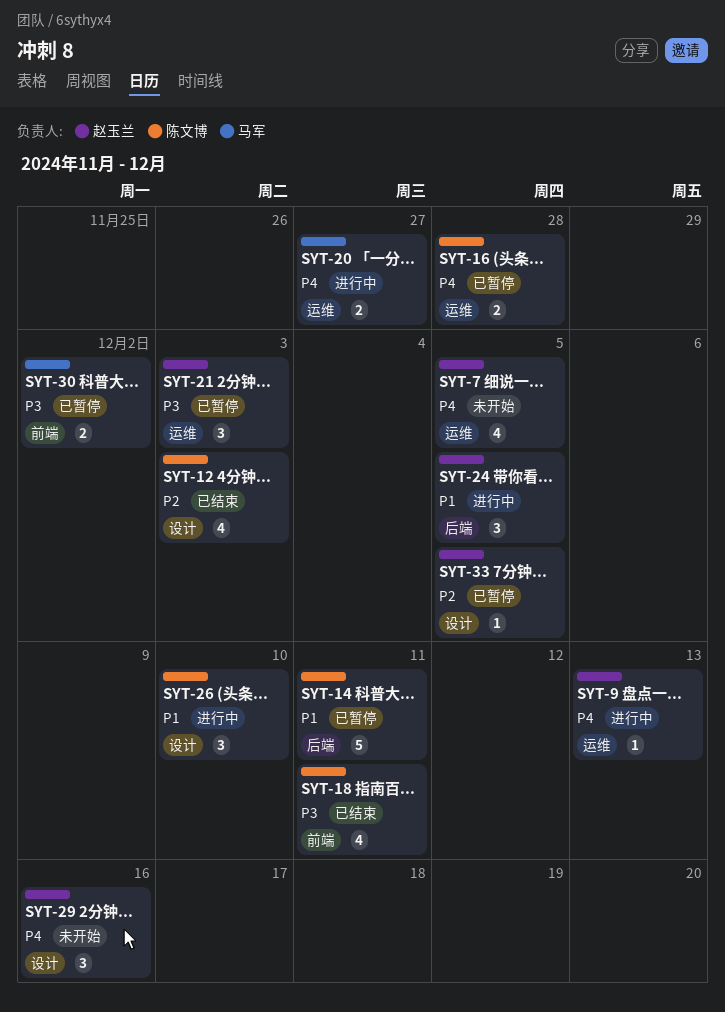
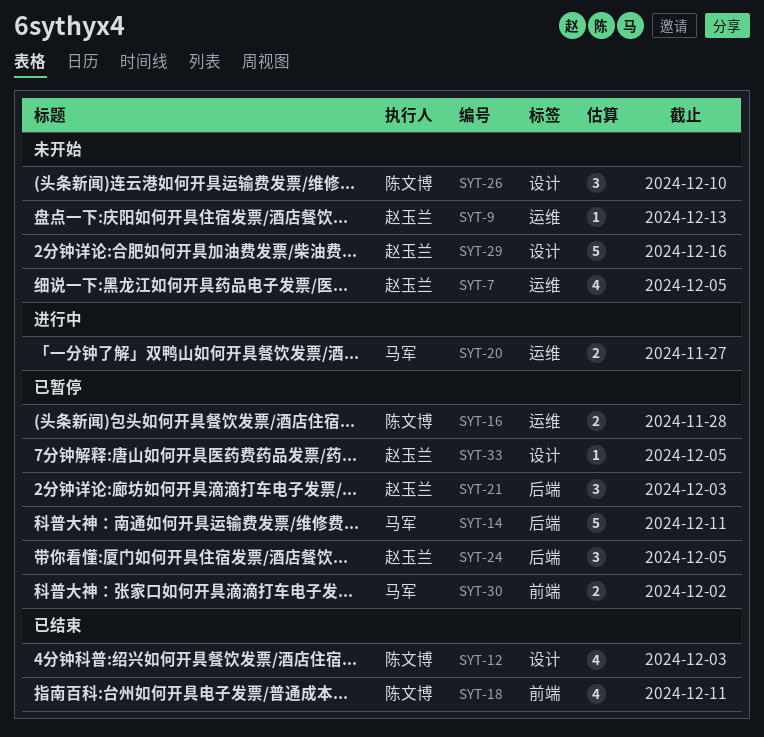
SYT-9, status: 进行中 -> 未开始
SYT-14, owner: 陈文博 -> 马军
SYT-21, label: 运维 -> 后端
SYT-24, status: 进行中 -> 已暂停
SYT-26, status: 进行中 -> 未开始
SYT-29, estimate: 3 -> 5

